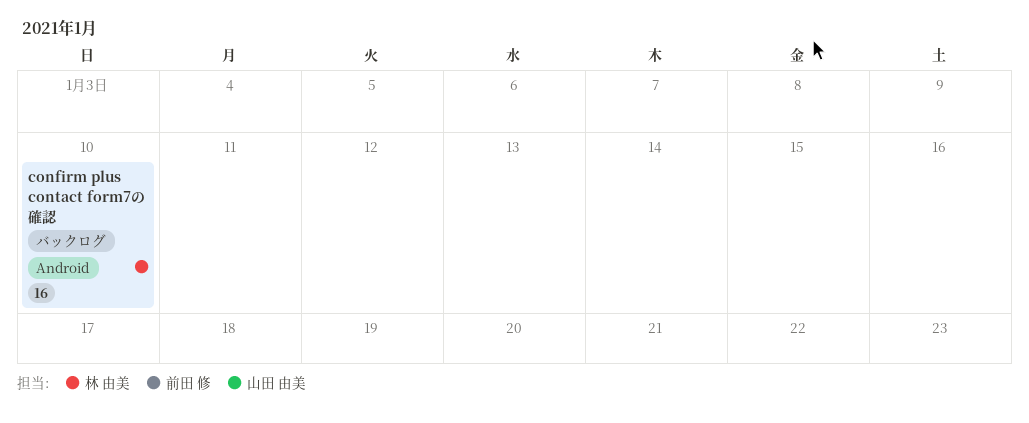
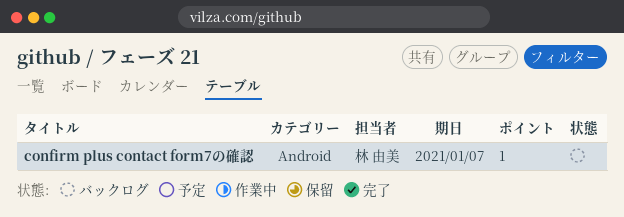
confirm plus contact form7の確認, estimate: 16 -> 1
confirm plus contact form7の確認, due: Jan 10 -> Jan 7

